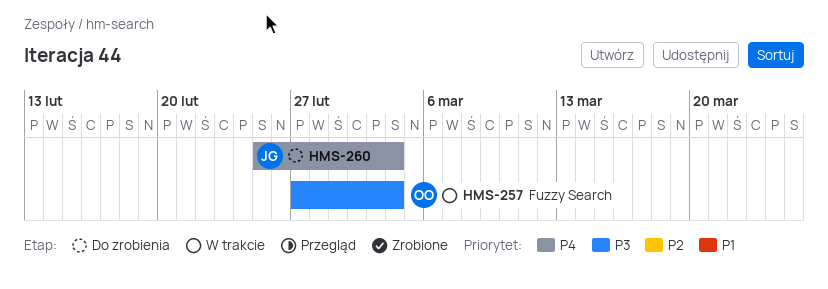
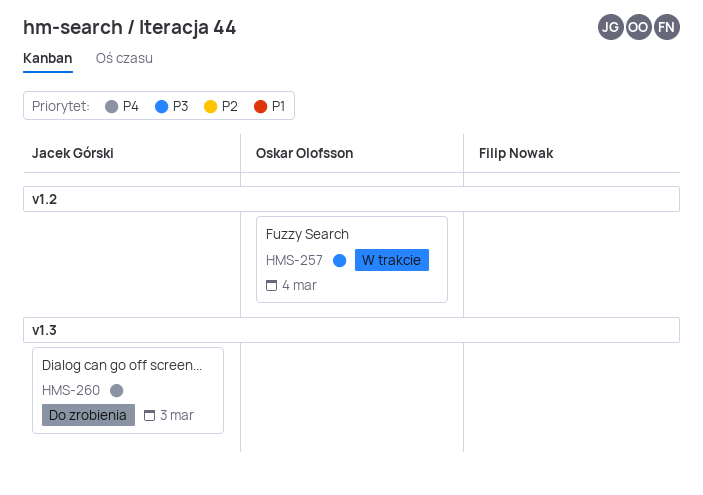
HMS-260, due: Mar 4 -> Mar 3

